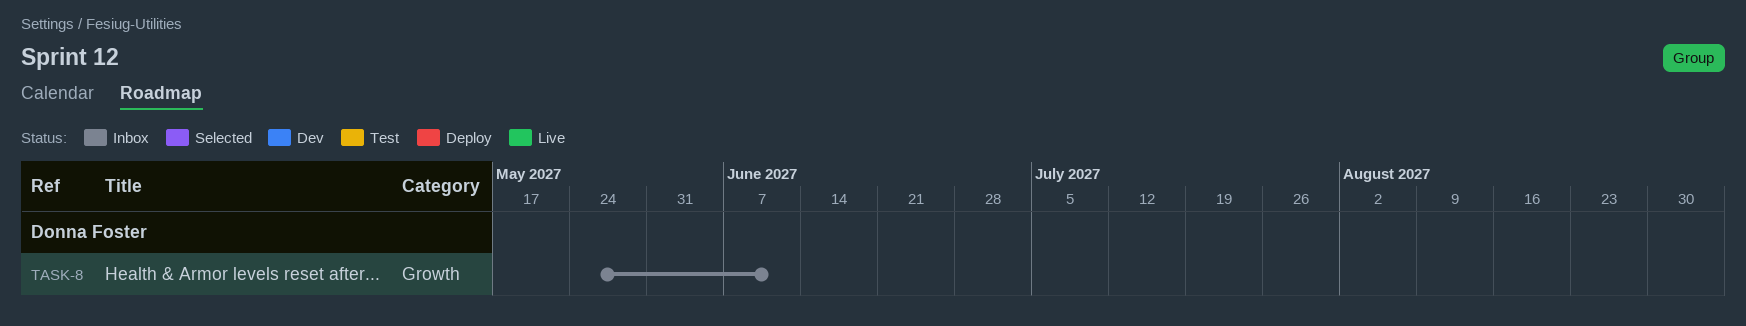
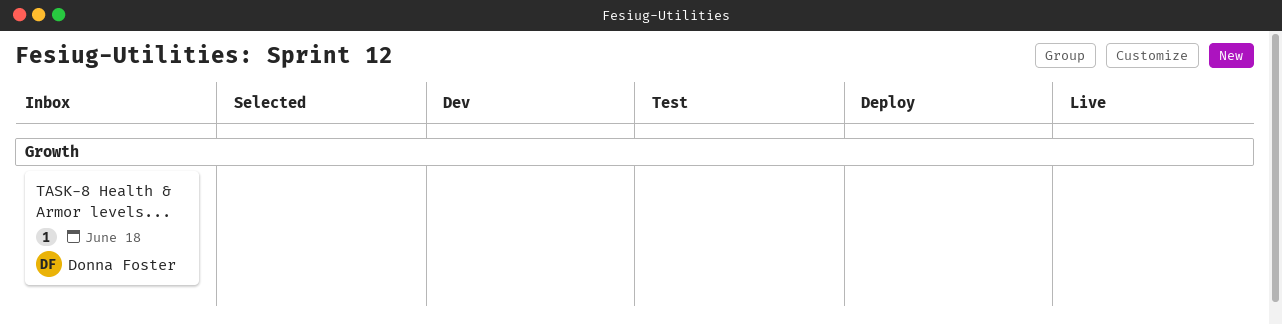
TASK-8, due: Jun 11 -> Jun 18

